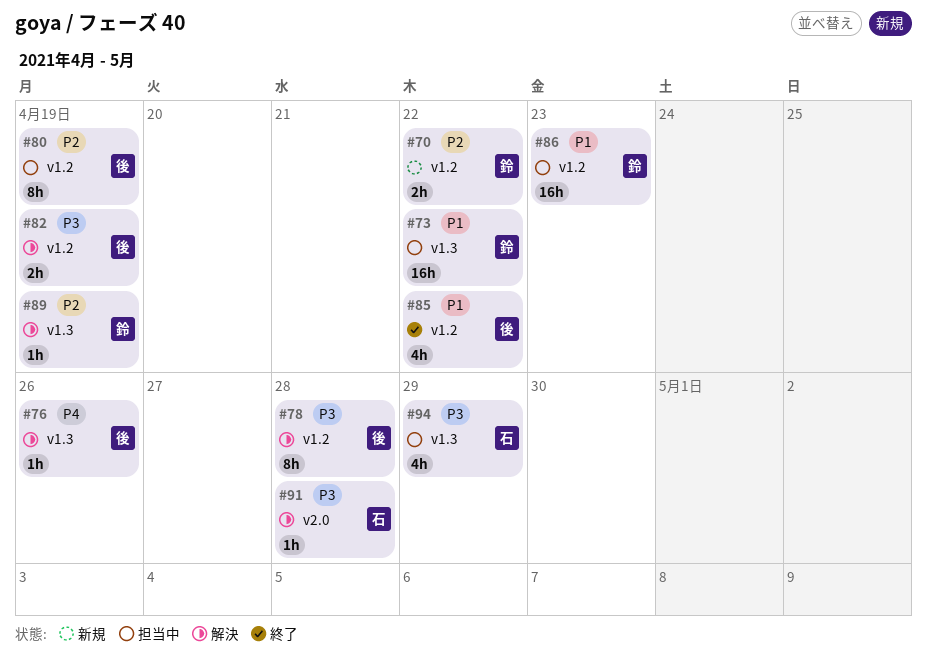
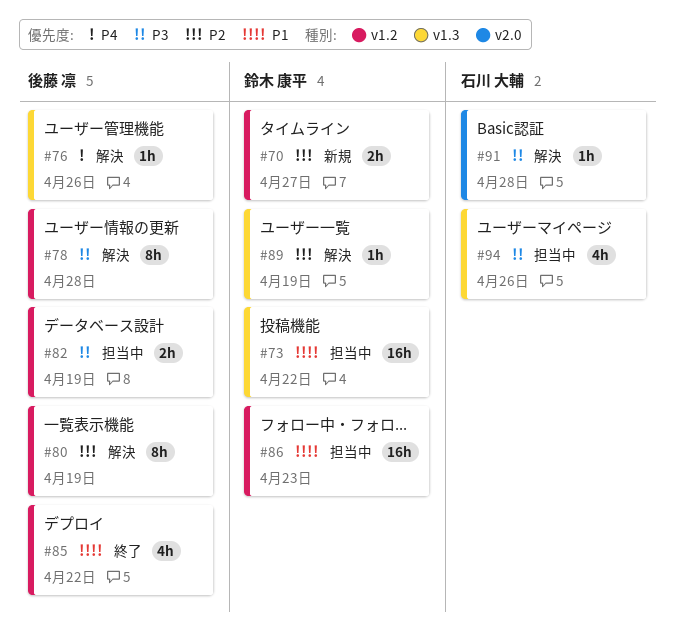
#70, due: Apr 22 -> Apr 27
#80, status: 担当中 -> 解決
#82, status: 解決 -> 担当中
#94, due: Apr 29 -> Apr 26

